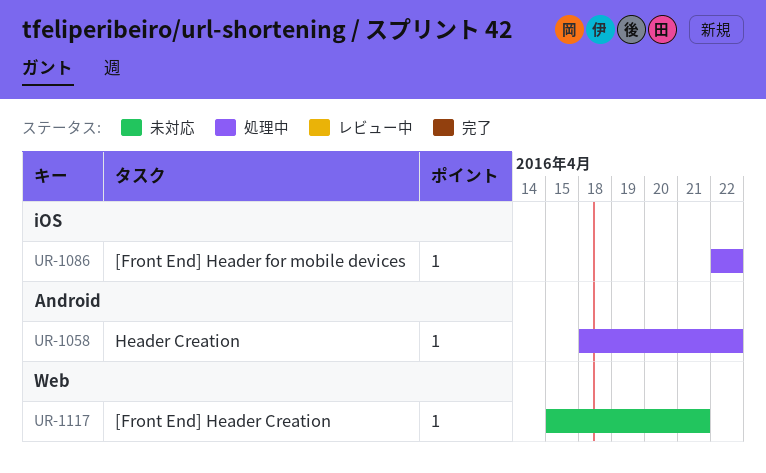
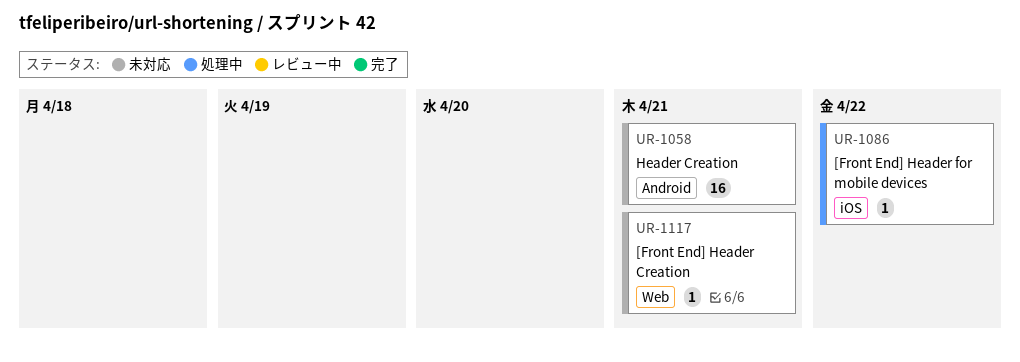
UR-1058, status: 処理中 -> 未対応
UR-1058, estimate: 1 -> 16
UR-1058, due: Apr 22 -> Apr 21

